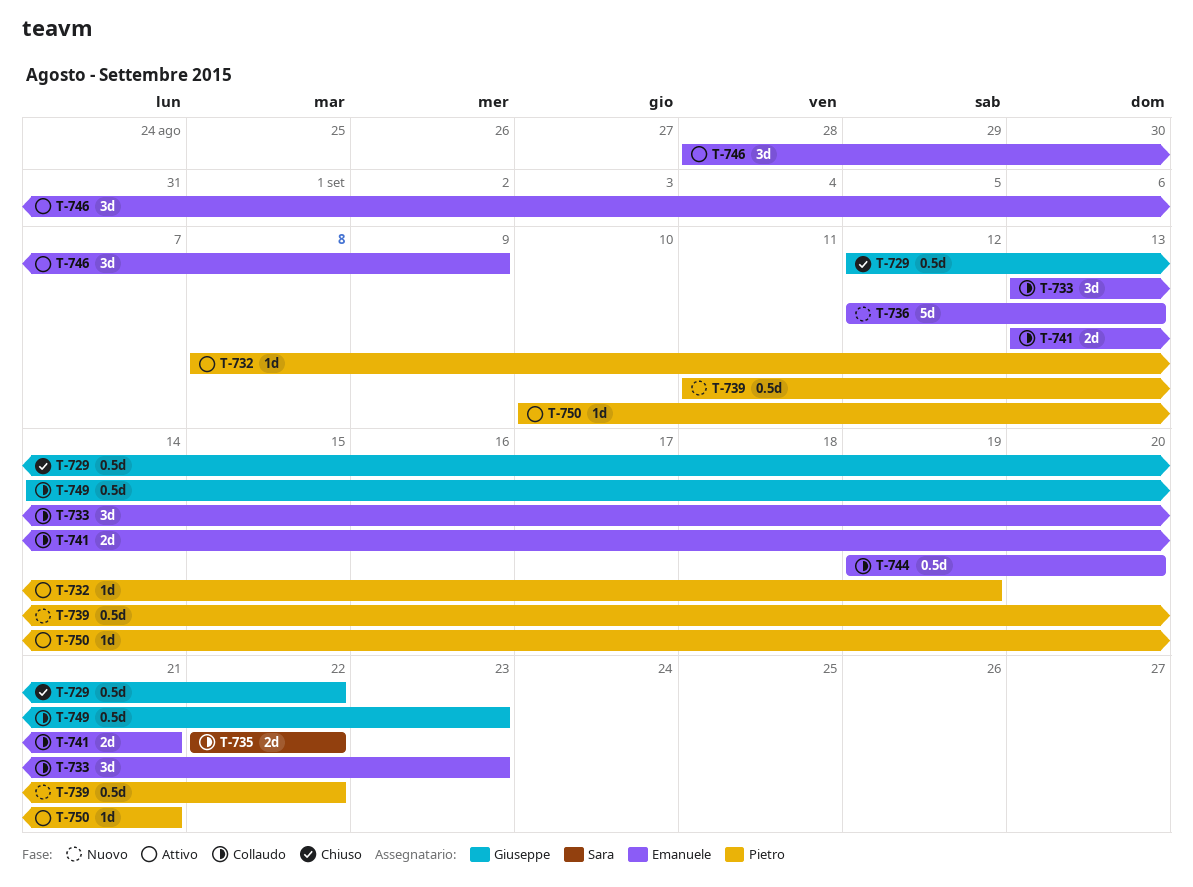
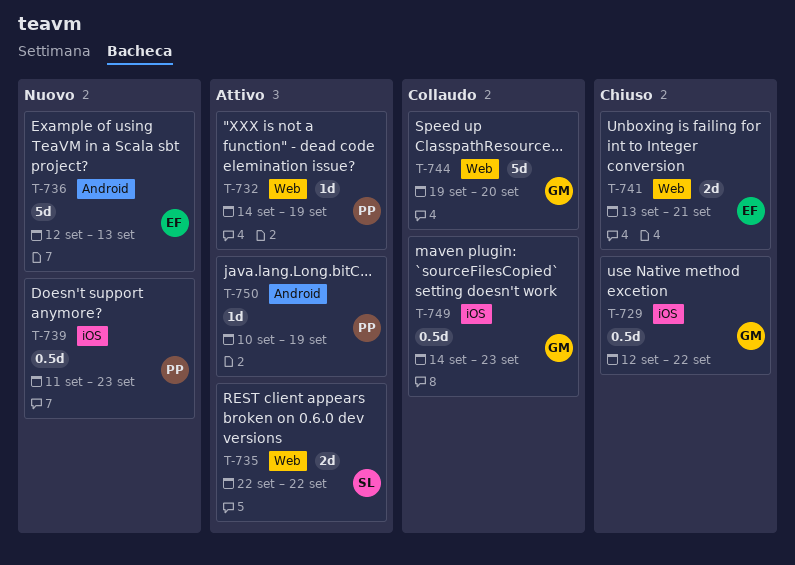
T-732, start: Sep 8 -> Sep 14
T-733: present -> none
T-735, status: Collaudo -> Attivo
T-739, due: Sep 22 -> Sep 23
T-741, status: Collaudo -> Chiuso
T-744, owner: Emanuele -> Giuseppe
T-744, estimate: 0.5d -> 5d
T-746: present -> none
T-750, due: Sep 21 -> Sep 19

